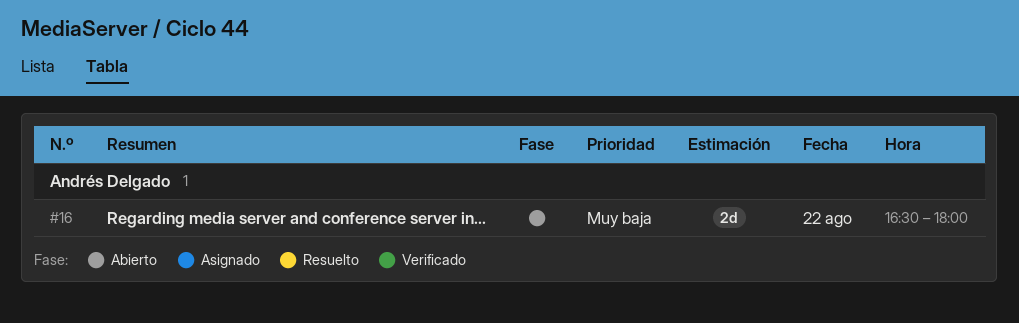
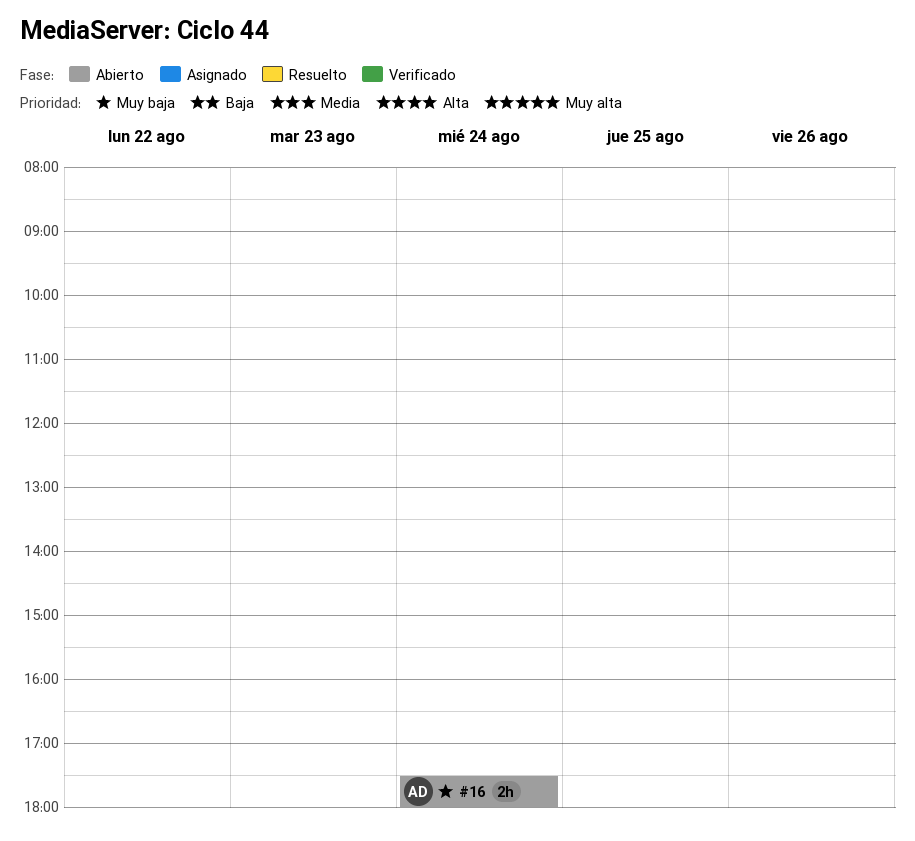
#16, estimate: 2d -> 2h
#16, day: Aug 22 -> Aug 24
#16, begins: 16:30 -> 17:30

